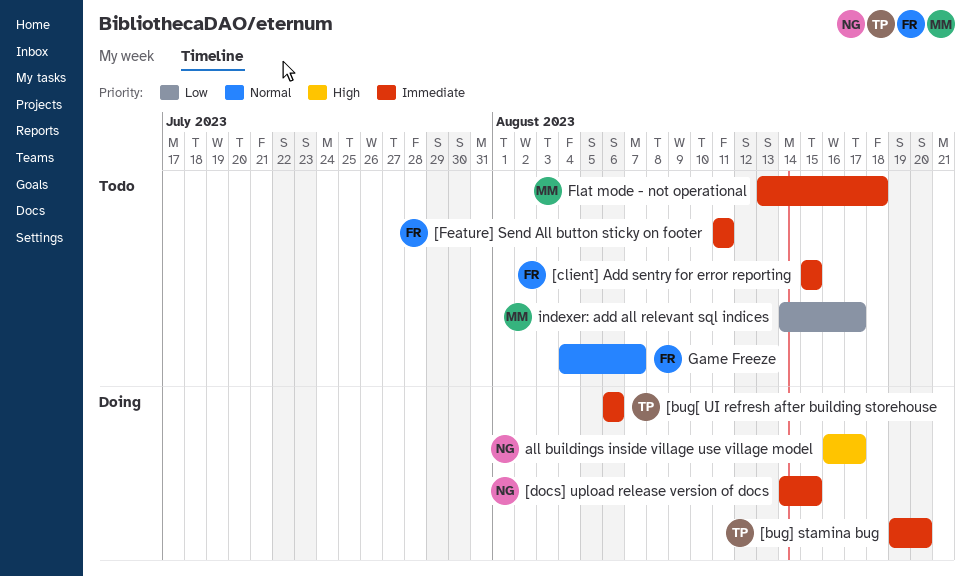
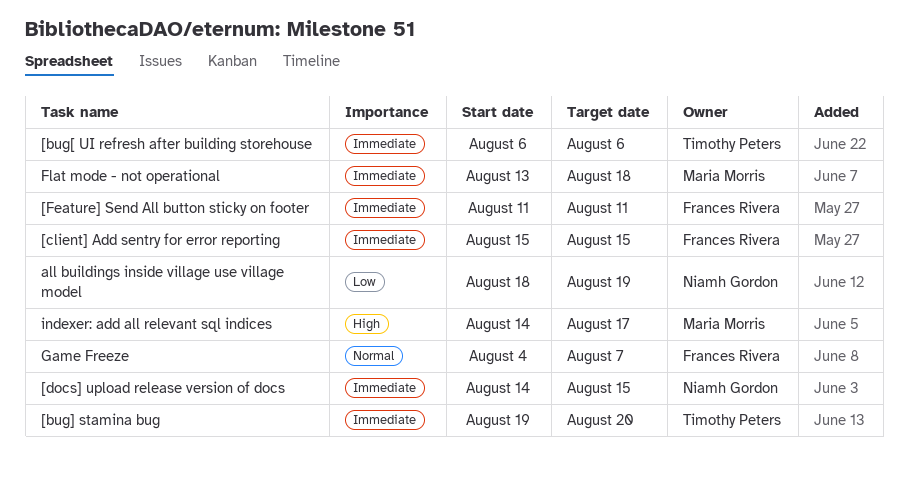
all buildings inside village use village model, priority: High -> Low
all buildings inside village use village model, start: Aug 16 -> Aug 18
all buildings inside village use village model, due: Aug 17 -> Aug 19
indexer: add all relevant sql indices, priority: Low -> High

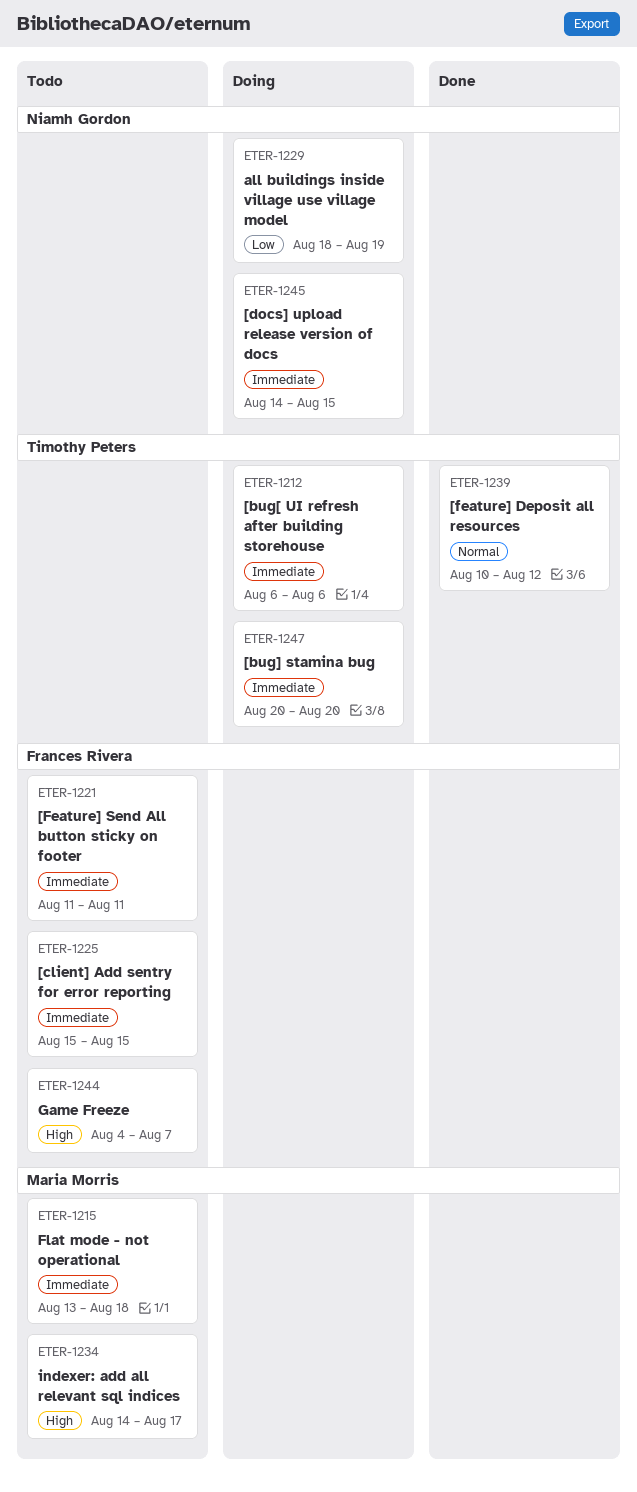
[bug] stamina bug, start: Aug 19 -> Aug 20
[feature] Deposit all resources: none -> present
Game Freeze, priority: Normal -> High

